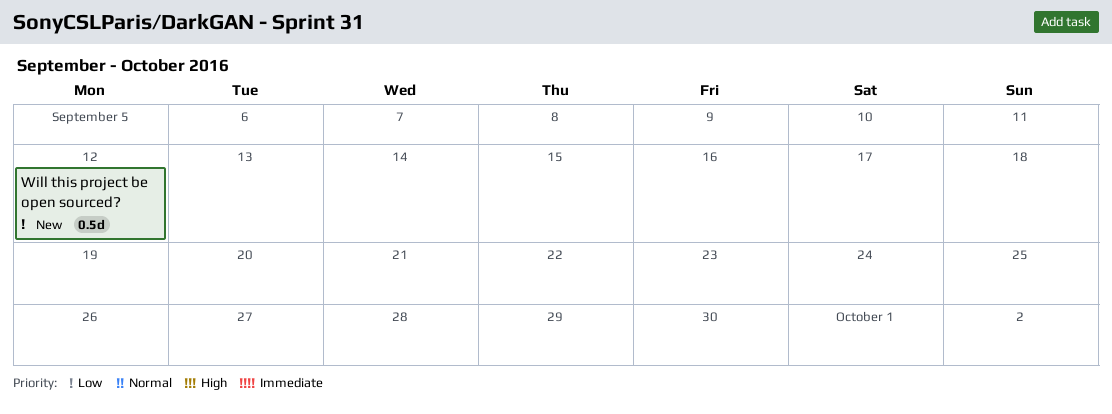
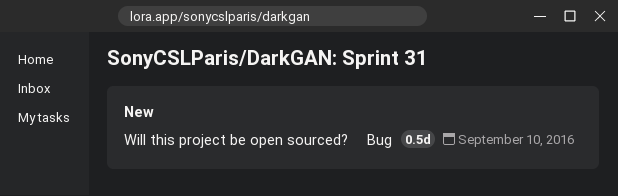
Will this project be open sourced?, due: Sep 12 -> Sep 10

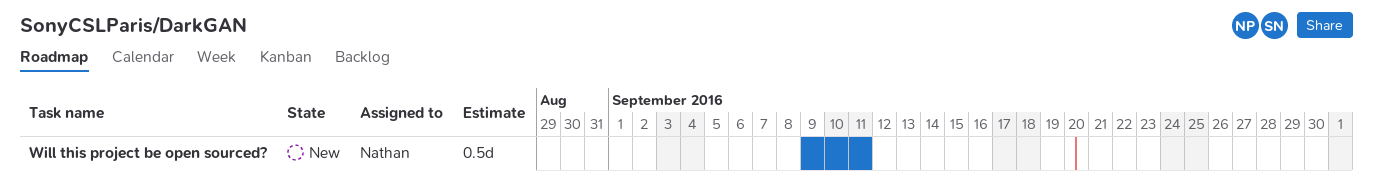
Will this project be open sourced?, due: Sep 10 -> Sep 11

